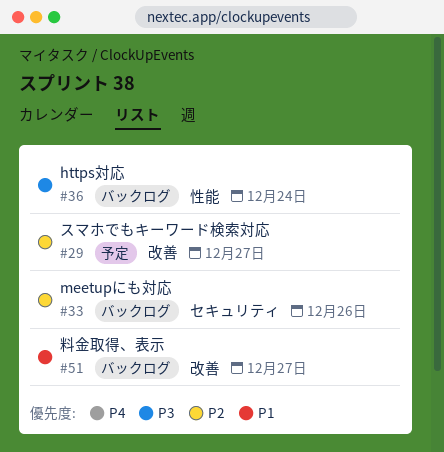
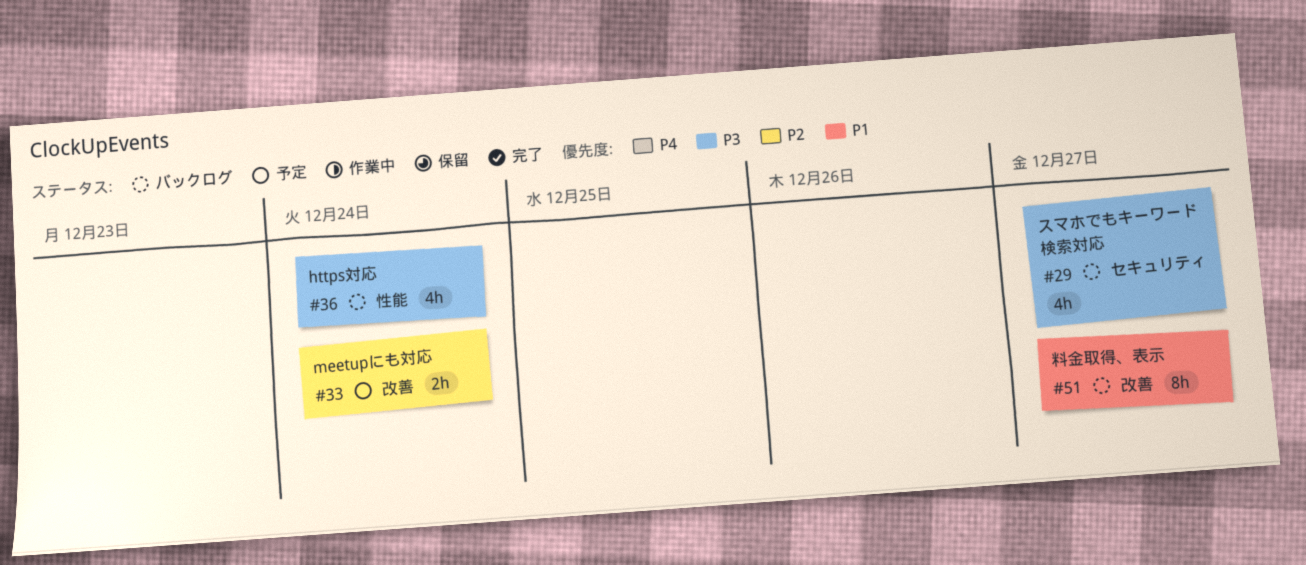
#29, status: 予定 -> バックログ
#29, priority: P2 -> P3
#29, label: 改善 -> セキュリティ
#33, status: バックログ -> 予定
#33, label: セキュリティ -> 改善
#33, due: Dec 26 -> Dec 24

